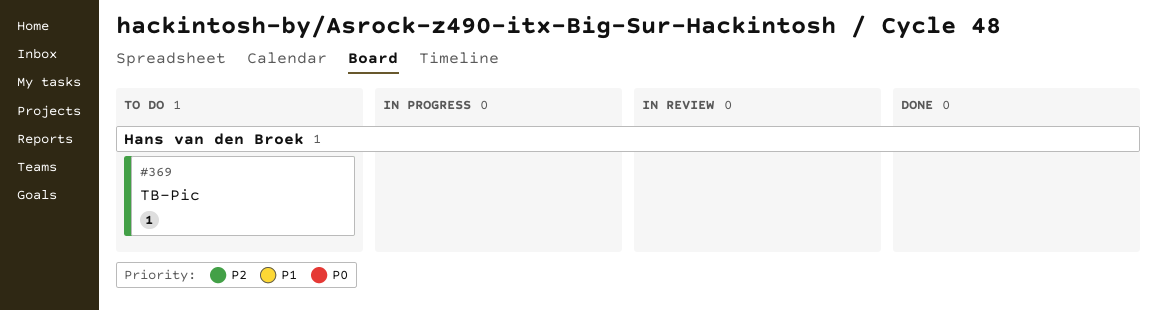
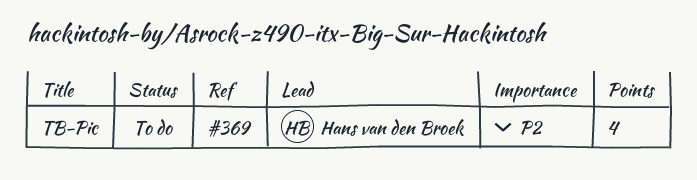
#369, estimate: 1 -> 4

